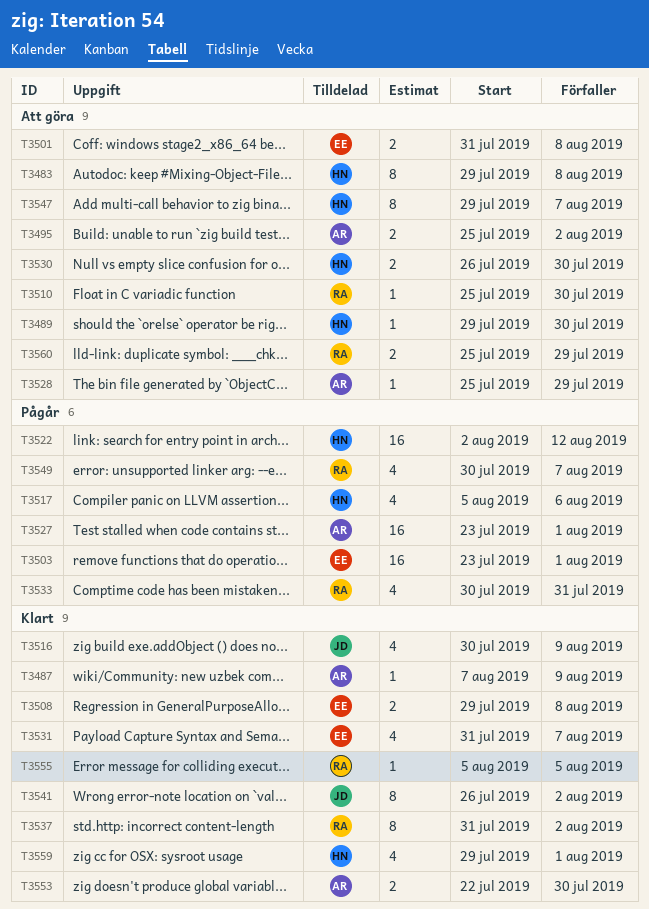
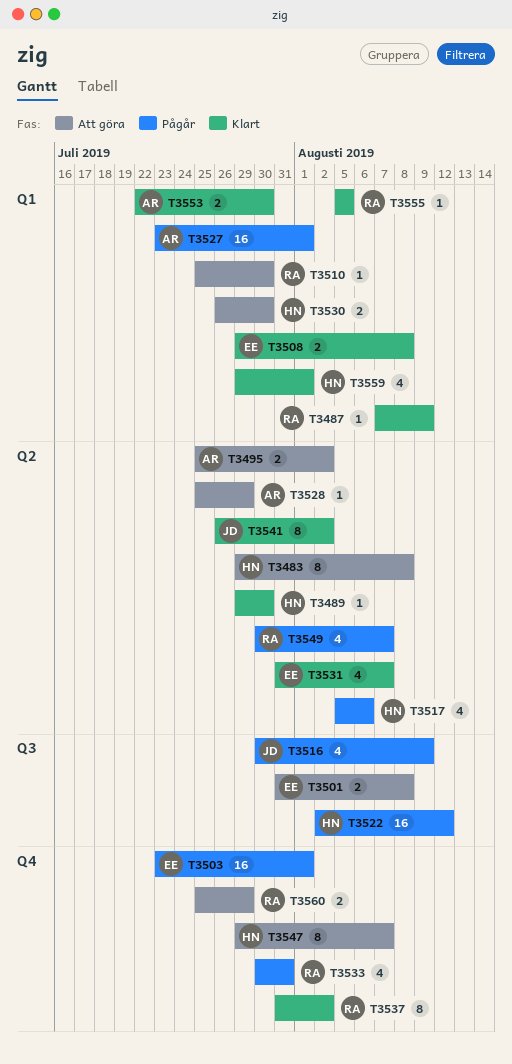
T3487, owner: AR -> RA
T3489, status: Att göra -> Klart
T3516, status: Klart -> Pågår

